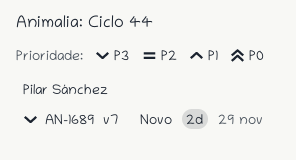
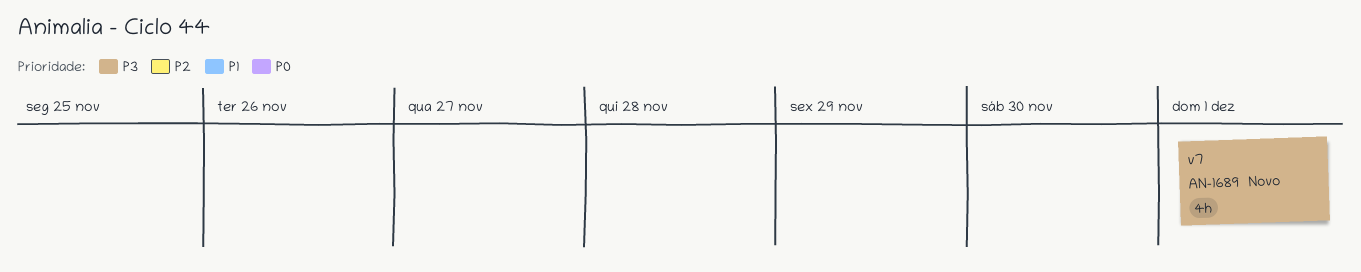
AN-1689, estimate: 2d -> 4h
AN-1689, due: Nov 29 -> Dec 1

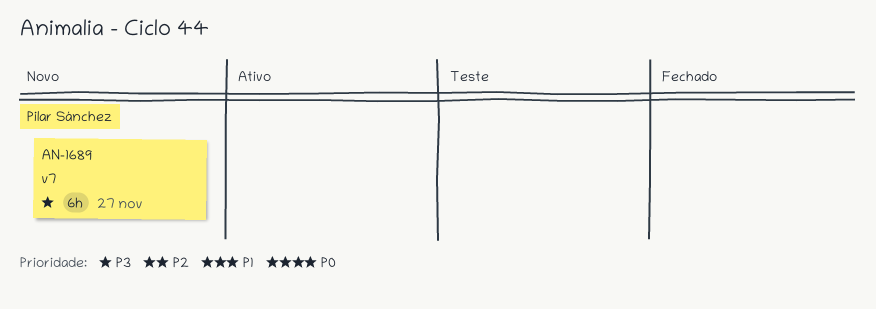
AN-1689, estimate: 4h -> 6h
AN-1689, due: Dec 1 -> Nov 27

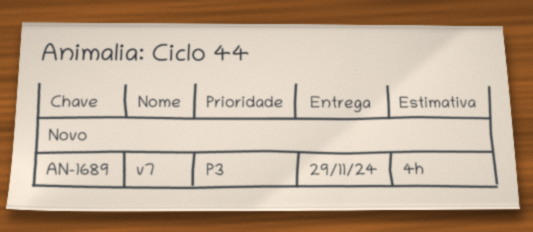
AN-1689, estimate: 6h -> 4h
AN-1689, due: Nov 27 -> Nov 29

